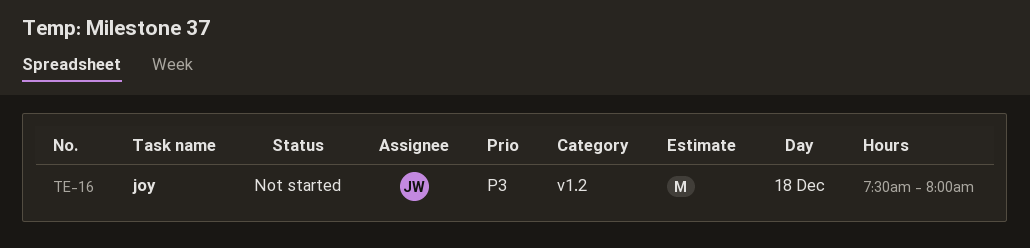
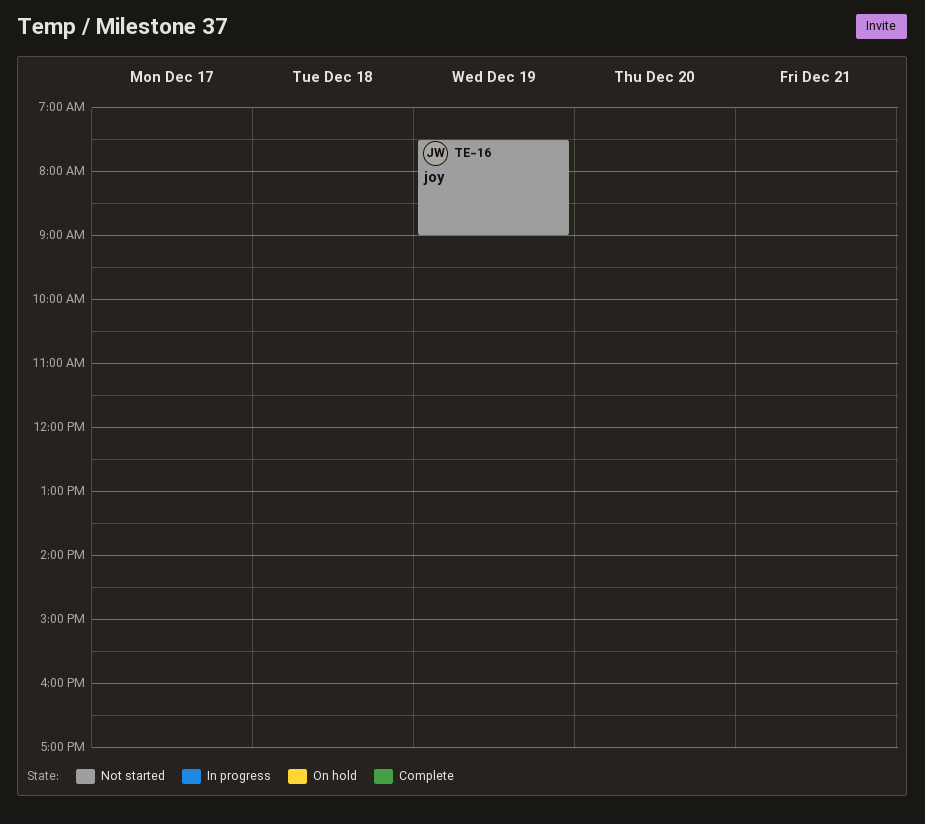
TE-16, day: Dec 18 -> Dec 19
TE-16, ends: 08:00 -> 09:00

